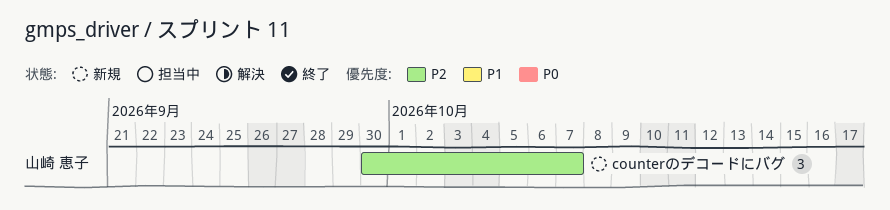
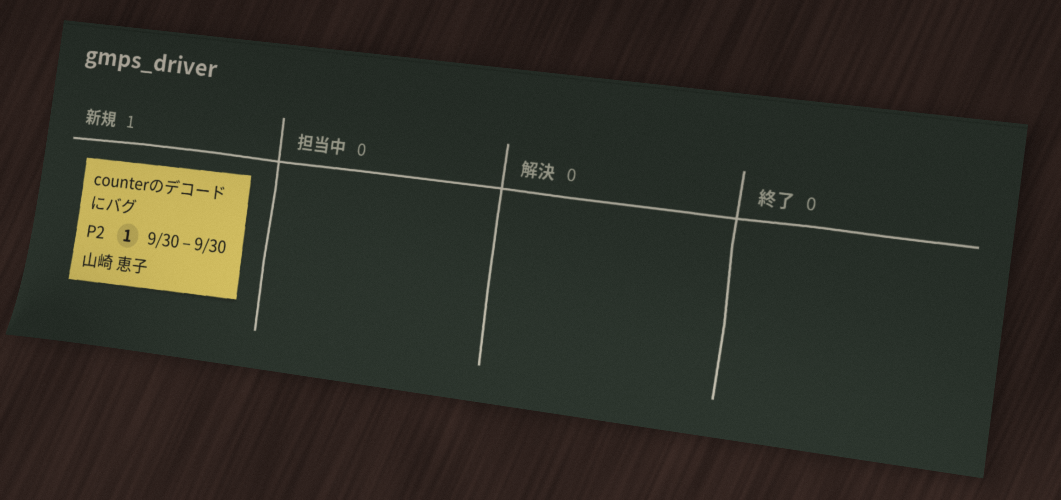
counterのデコードにバグ, estimate: 3 -> 1
counterのデコードにバグ, due: Oct 7 -> Sep 30

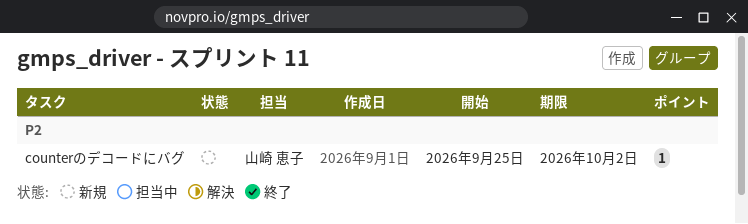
counterのデコードにバグ, start: Sep 30 -> Sep 25
counterのデコードにバグ, due: Sep 30 -> Oct 2

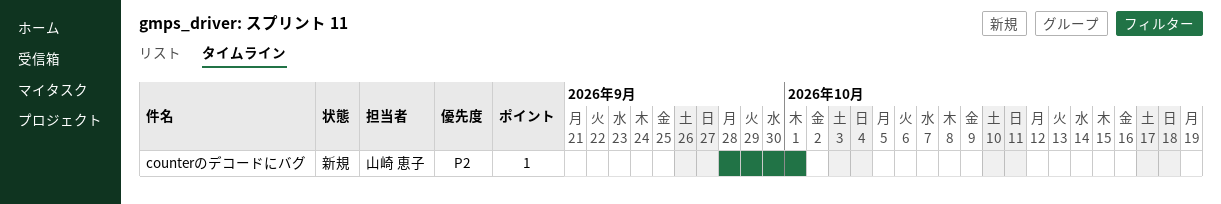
counterのデコードにバグ, start: Sep 25 -> Sep 28
counterのデコードにバグ, due: Oct 2 -> Oct 1

